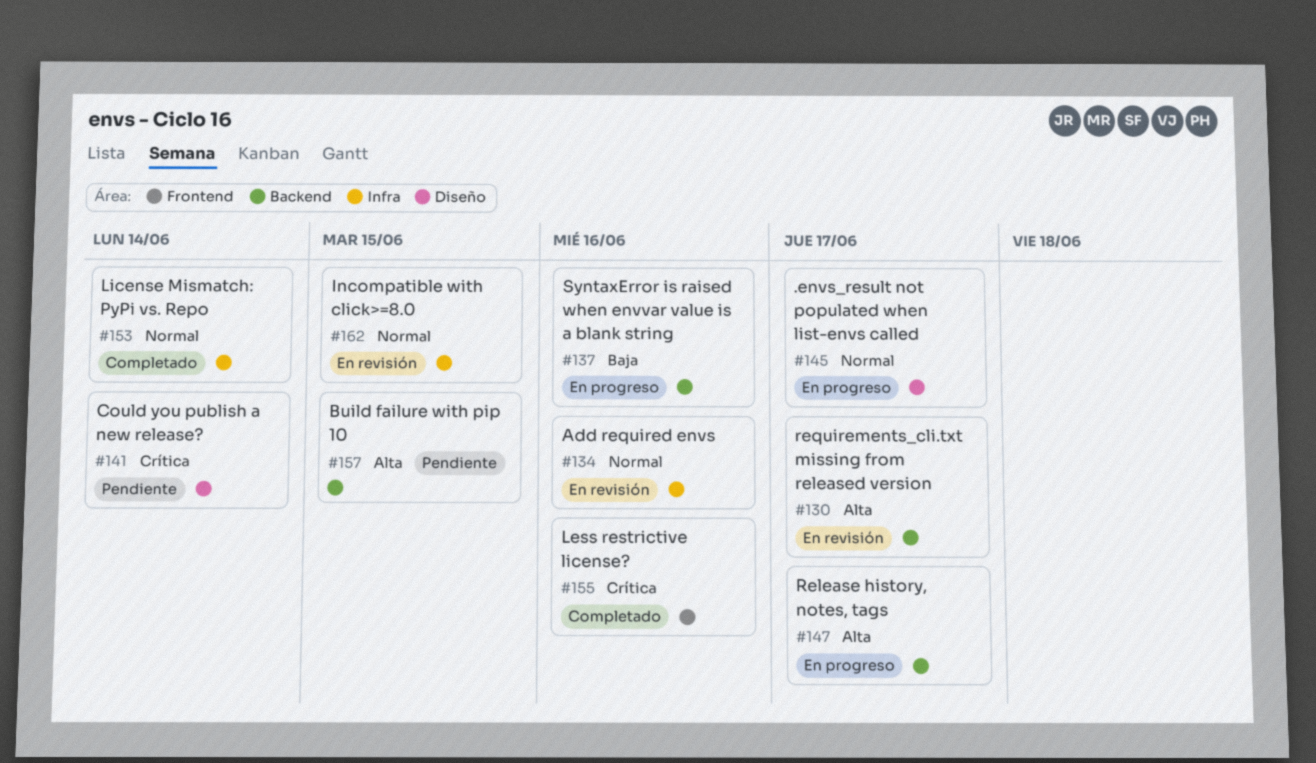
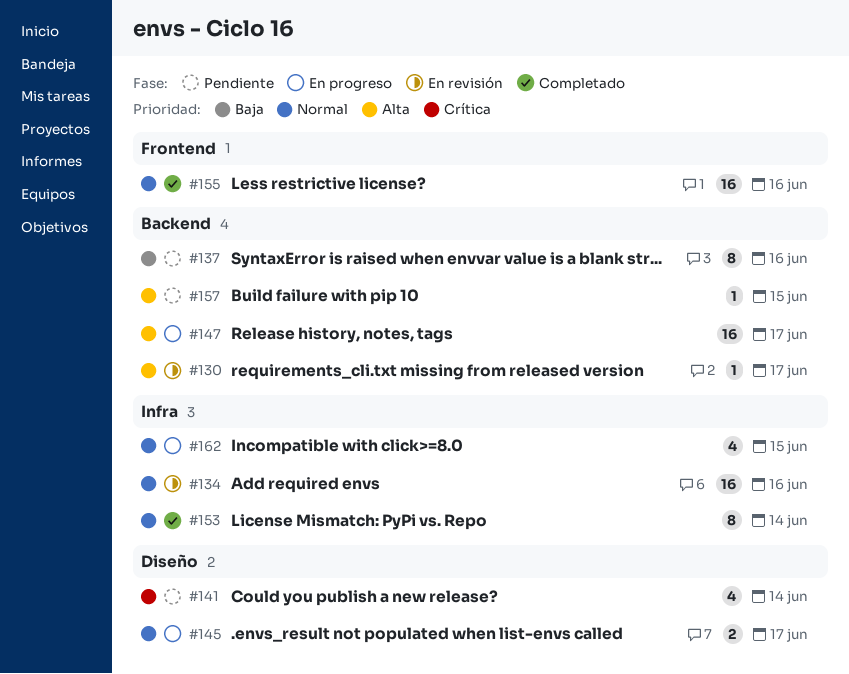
#137, status: En progreso -> Pendiente
#155, priority: Crítica -> Normal
#162, status: En revisión -> En progreso

